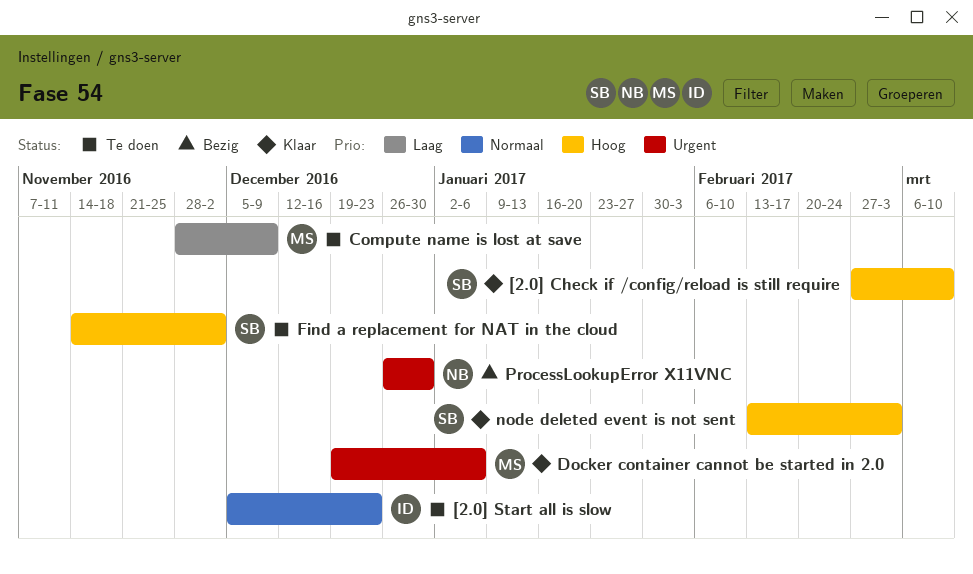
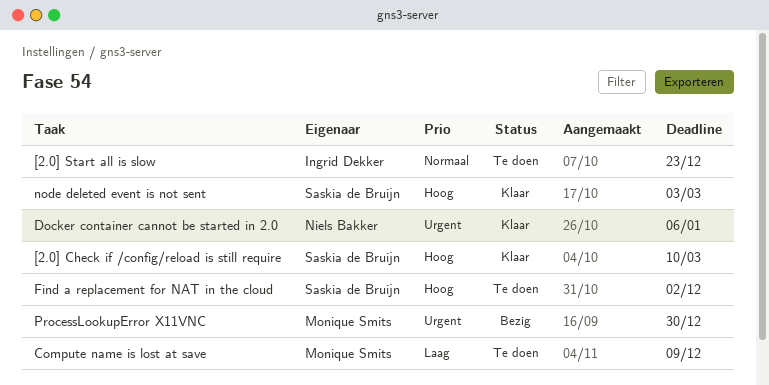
Docker container cannot be started in 2.0, owner: Monique Smits -> Niels Bakker
ProcessLookupError X11VNC, owner: Niels Bakker -> Monique Smits

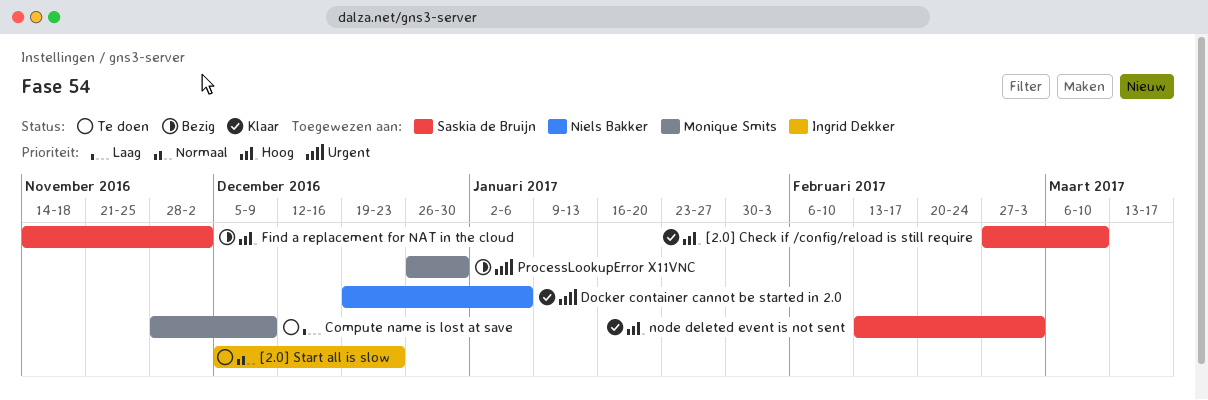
Find a replacement for NAT in the cloud, status: Te doen -> Bezig

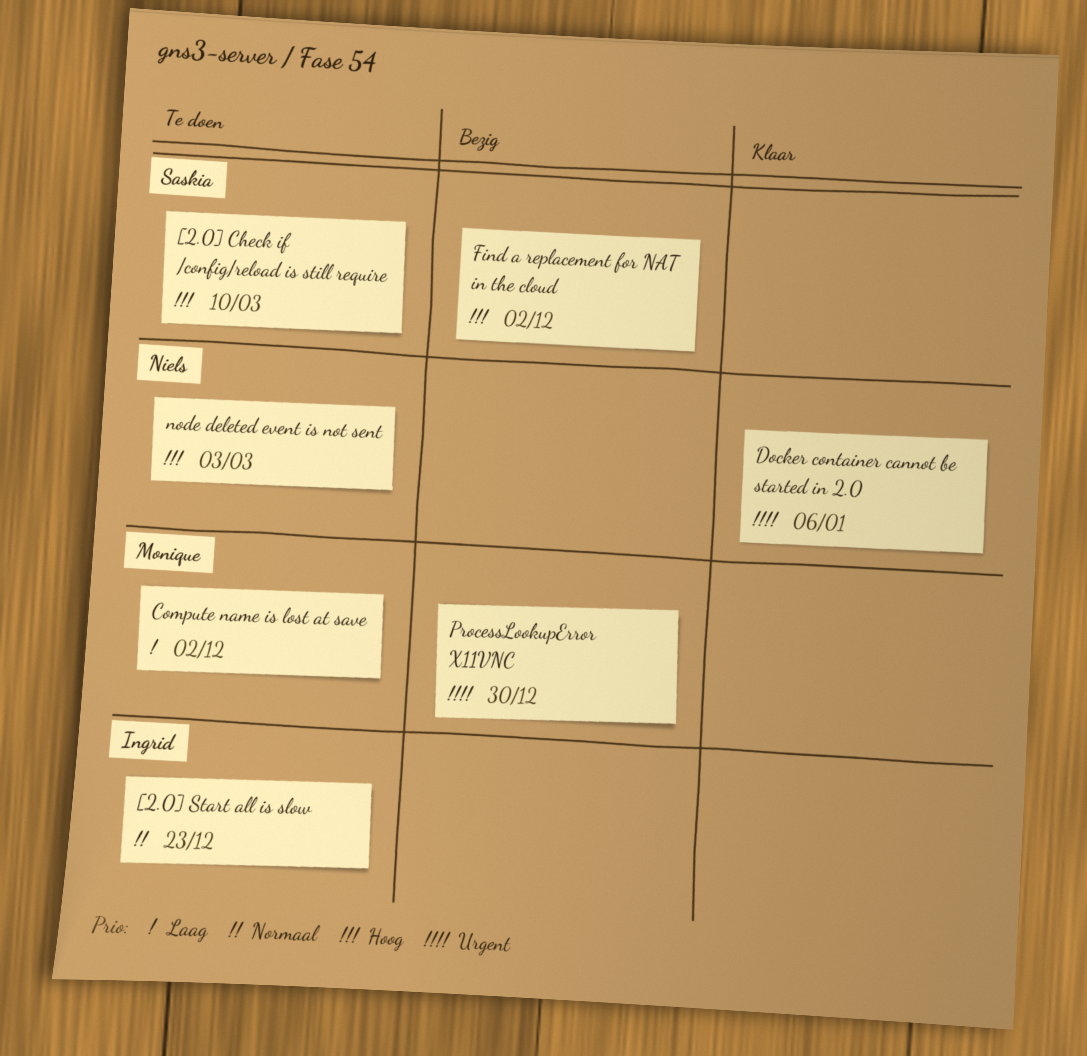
[2.0] Check if /config/reload is still require, status: Klaar -> Te doen
Compute name is lost at save, due: Dec 9 -> Dec 2
node deleted event is not sent, status: Klaar -> Te doen
node deleted event is not sent, owner: Saskia de Bruijn -> Niels Bakker

